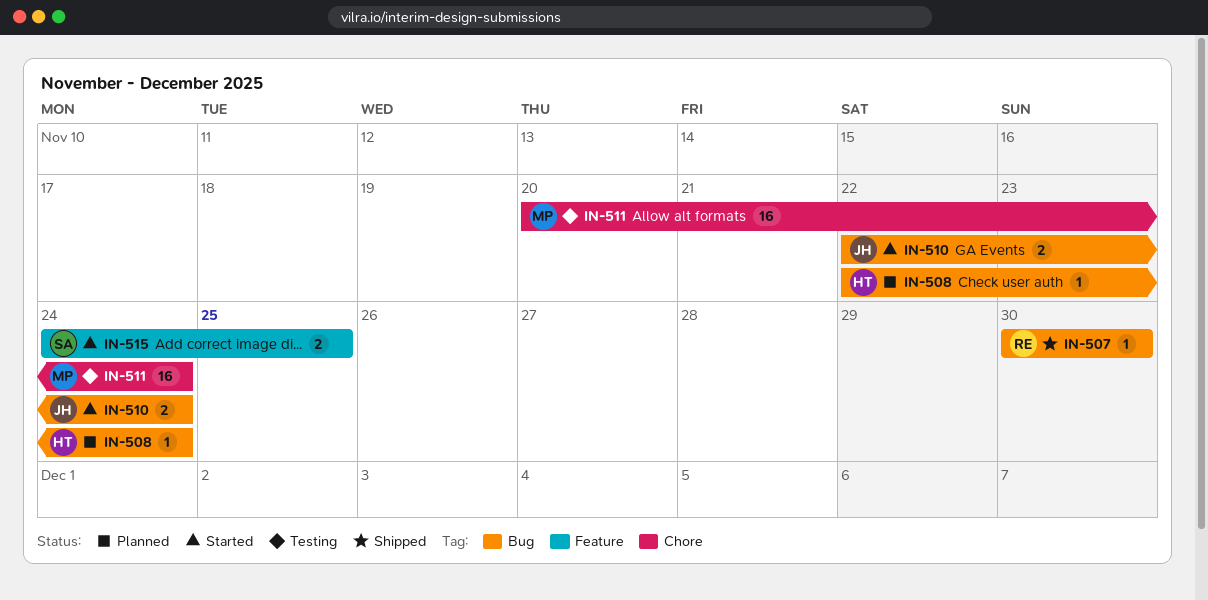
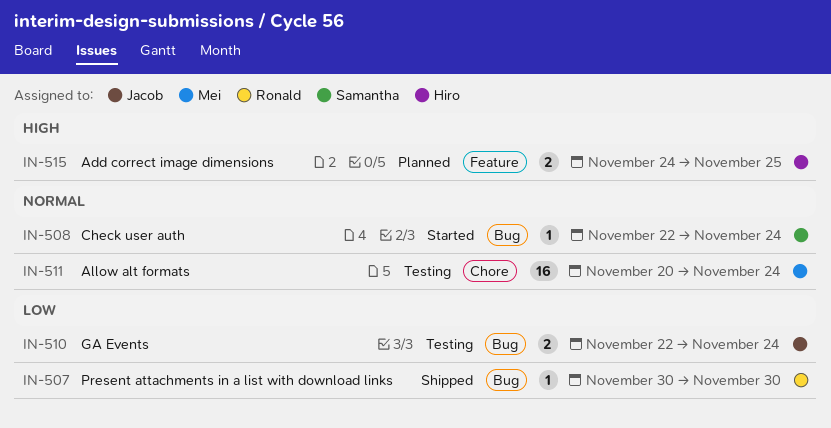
IN-508, status: Planned -> Started
IN-508, owner: Hiro -> Samantha
IN-510, status: Started -> Testing
IN-515, status: Started -> Planned
IN-515, owner: Samantha -> Hiro

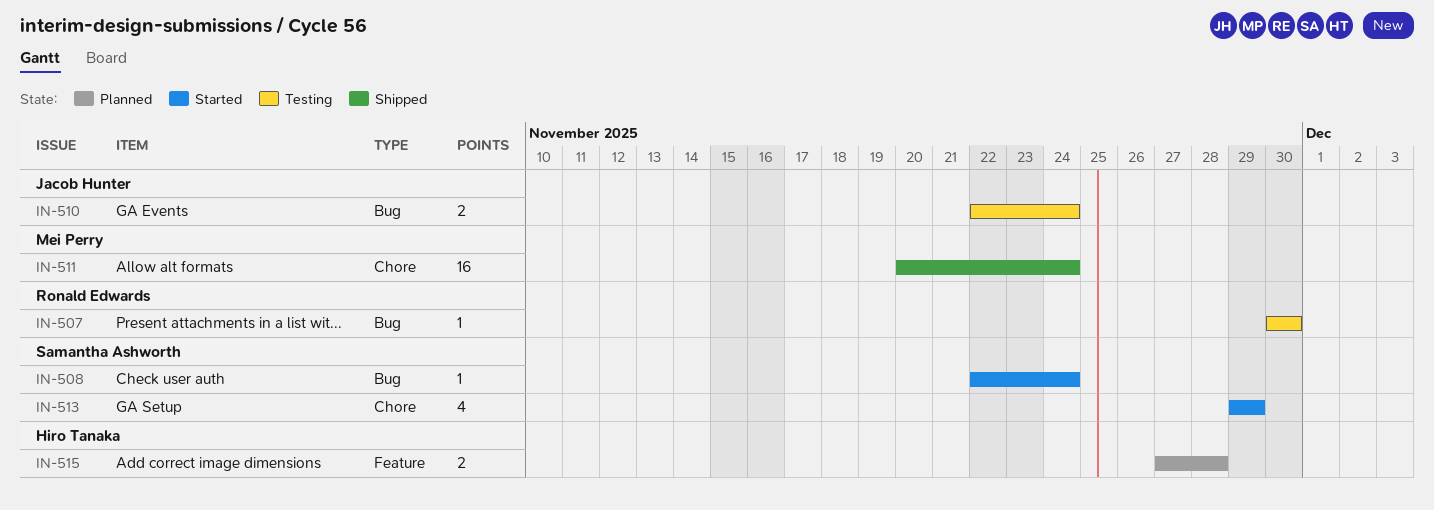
IN-507, status: Shipped -> Testing
IN-511, status: Testing -> Shipped
IN-513: none -> present
IN-515, start: Nov 24 -> Nov 27
IN-515, due: Nov 25 -> Nov 28

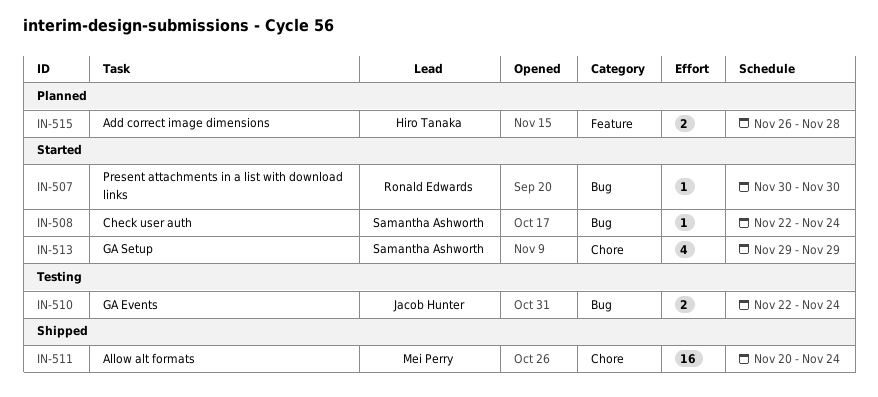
IN-507, status: Testing -> Started
IN-515, start: Nov 27 -> Nov 26

